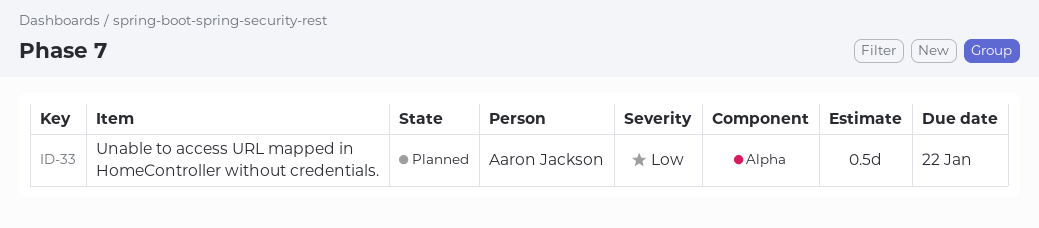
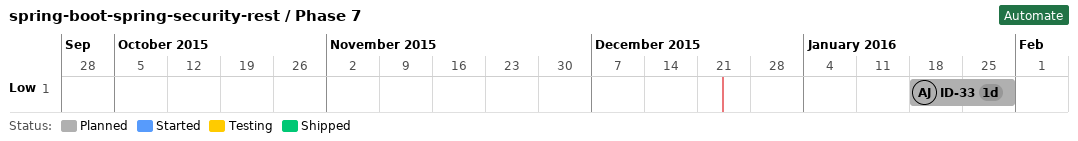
ID-33, estimate: 0.5d -> 1d
ID-33, due: Jan 22 -> Jan 29

